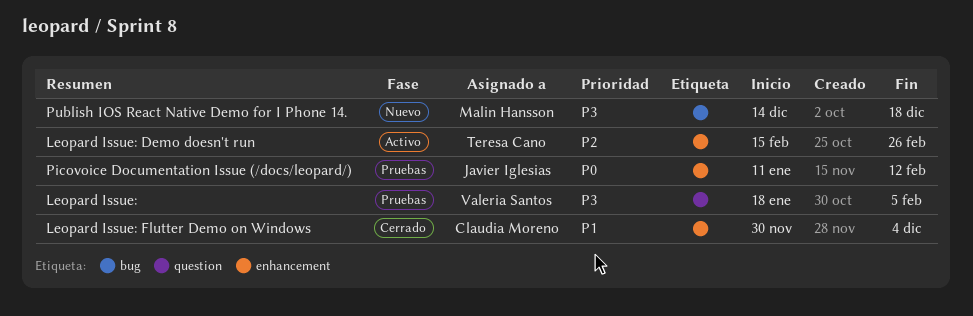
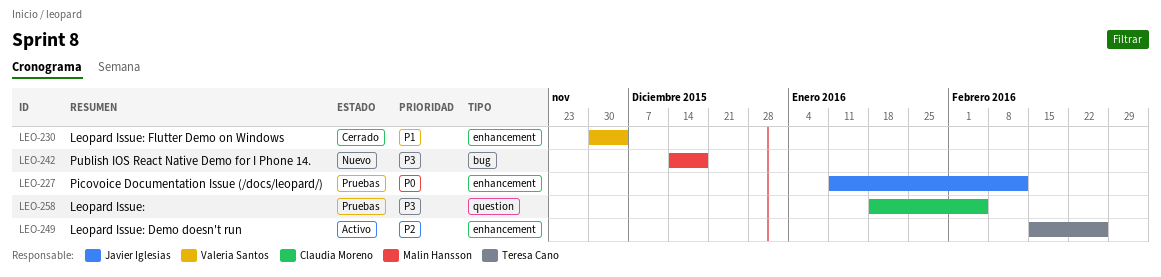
Leopard Issue:, owner: Valeria Santos -> Claudia Moreno
Leopard Issue: Flutter Demo on Windows, owner: Claudia Moreno -> Valeria Santos

